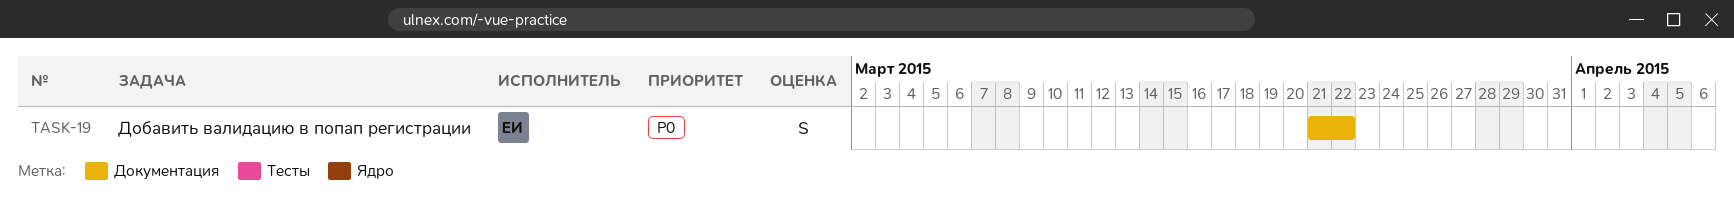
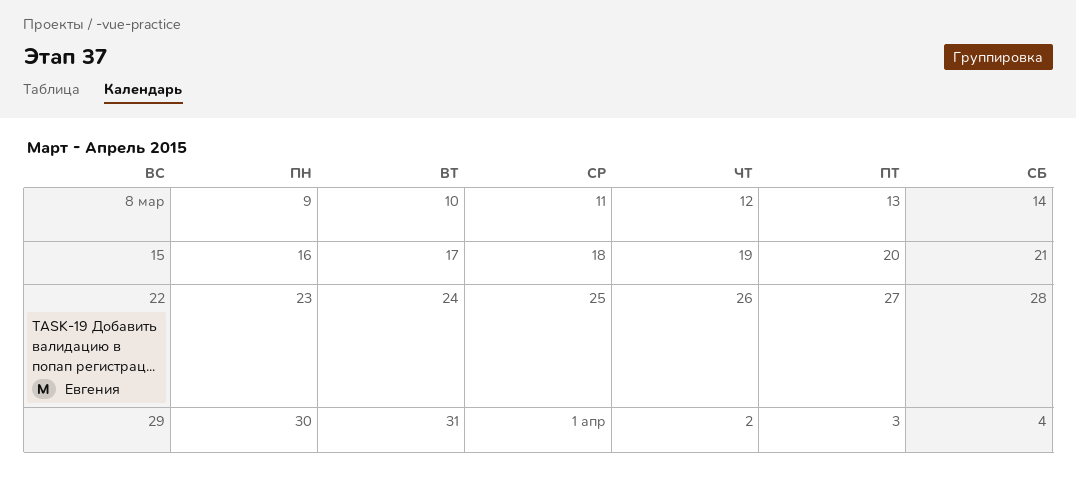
TASK-19, estimate: S -> M

